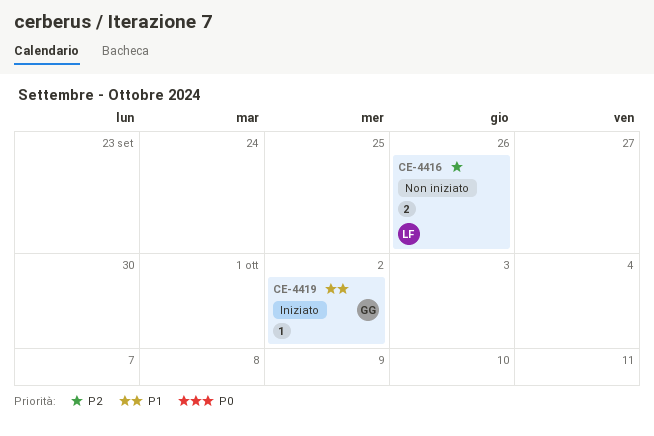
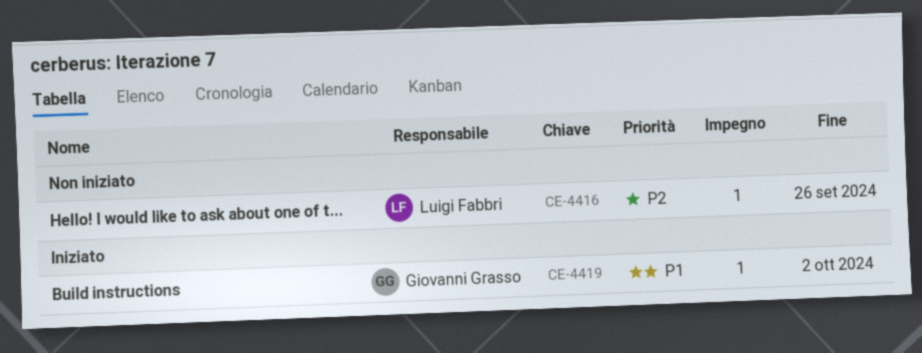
CE-4416, estimate: 2 -> 1

